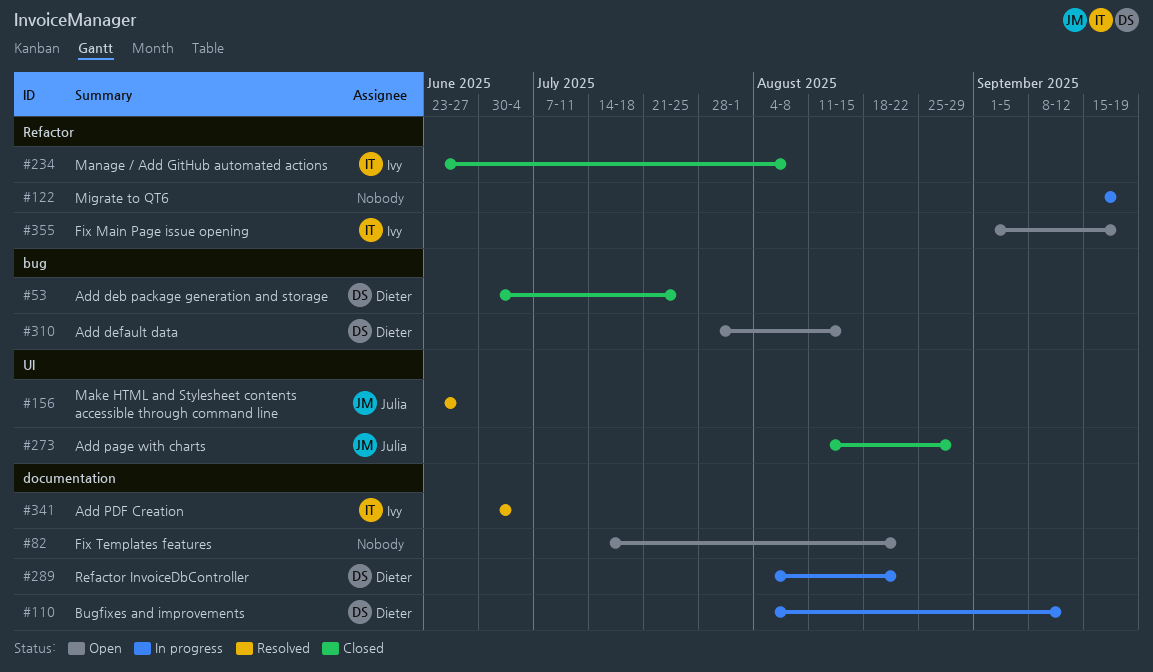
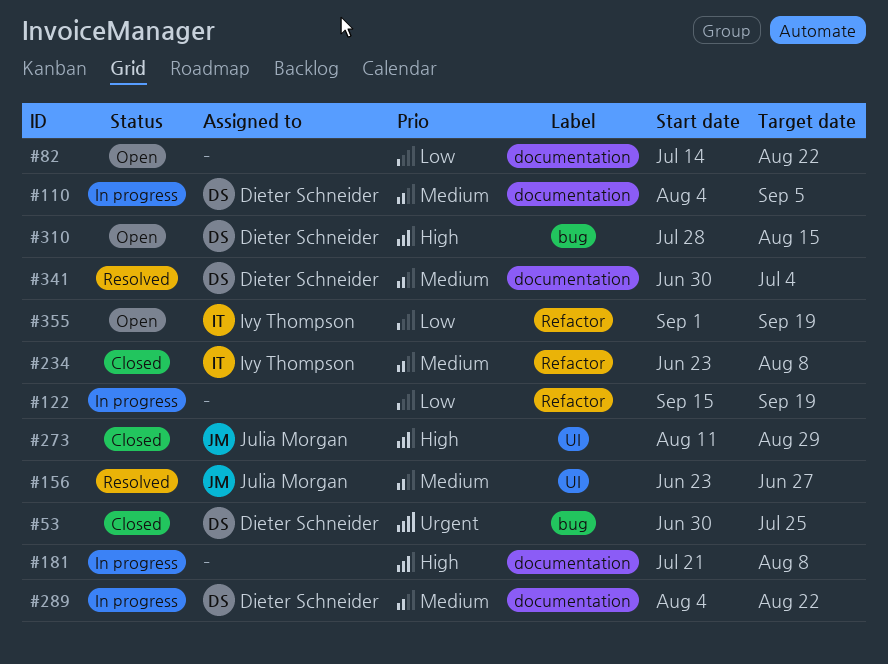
#110, due: Sep 12 -> Sep 5
#181: none -> present
#341, owner: Ivy Thompson -> Dieter Schneider

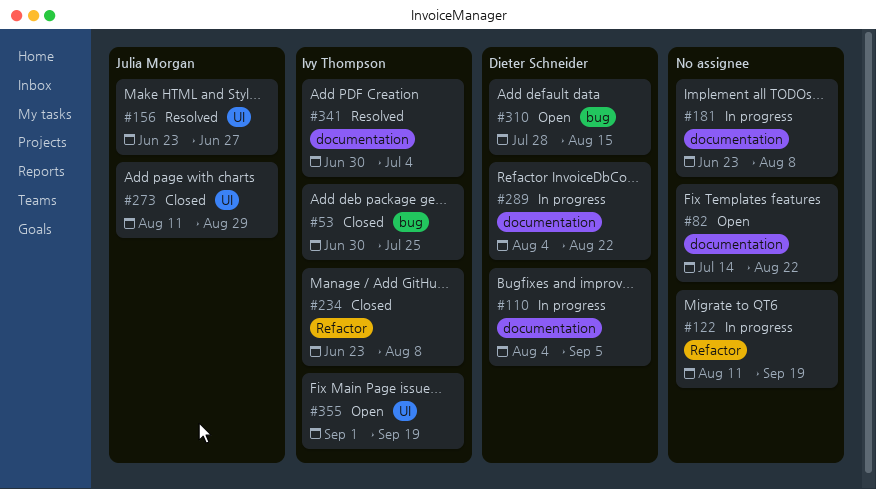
#53, owner: Dieter Schneider -> Ivy Thompson
#122, start: Sep 15 -> Aug 11
#181, start: Jul 21 -> Jun 23
#341, owner: Dieter Schneider -> Ivy Thompson
#355, label: Refactor -> UI

